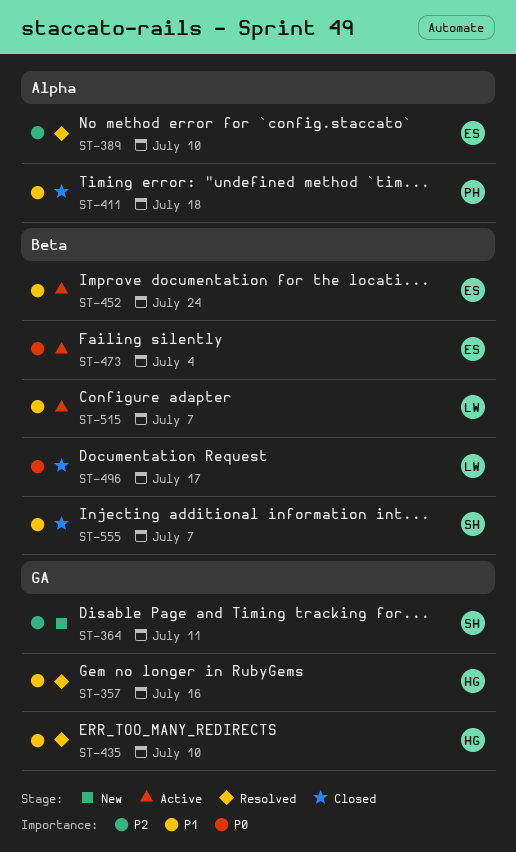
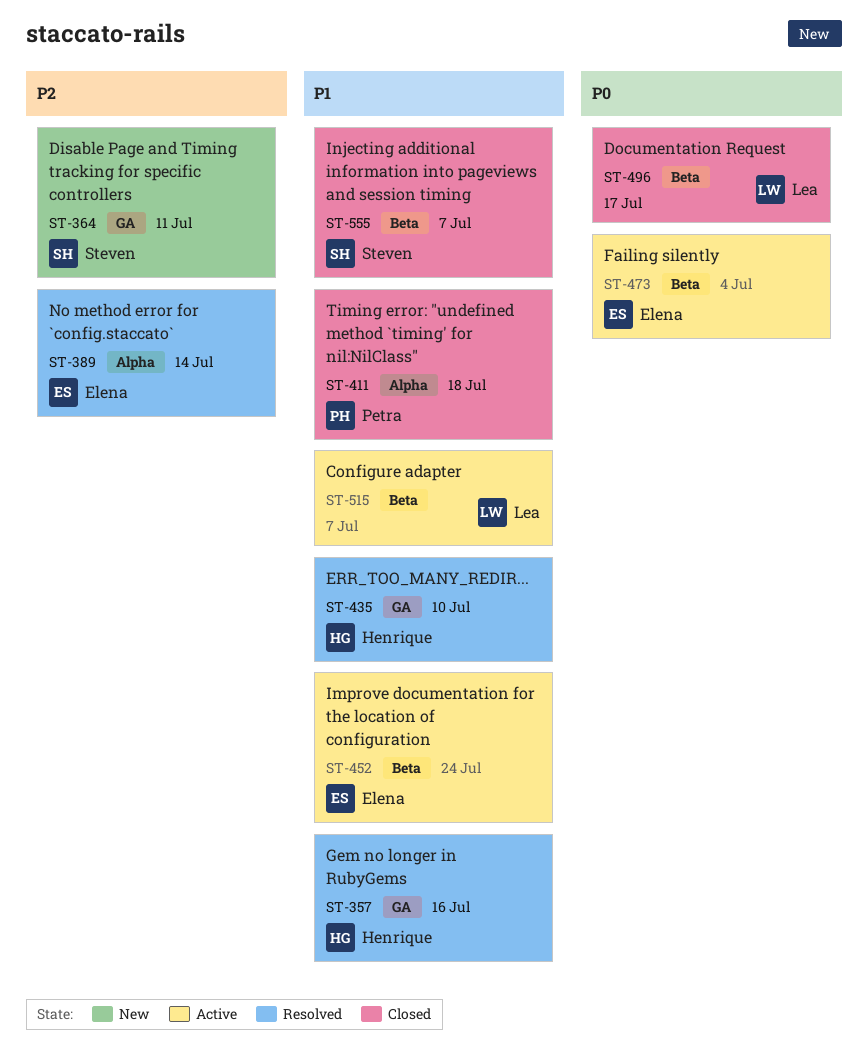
ST-389, due: Jul 10 -> Jul 14

